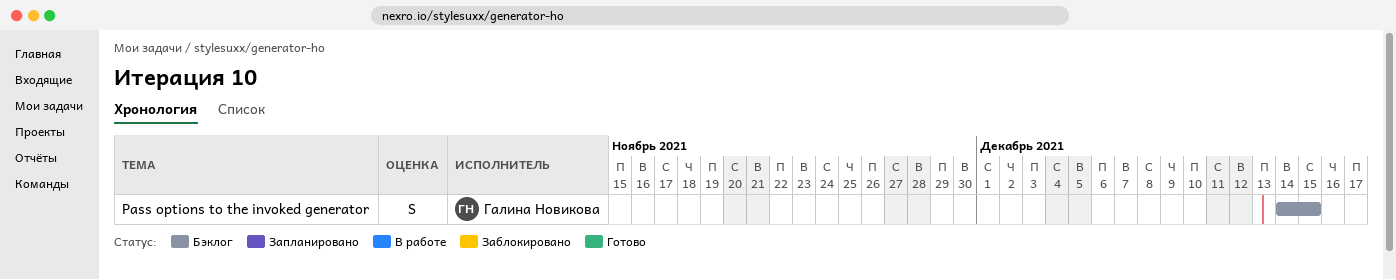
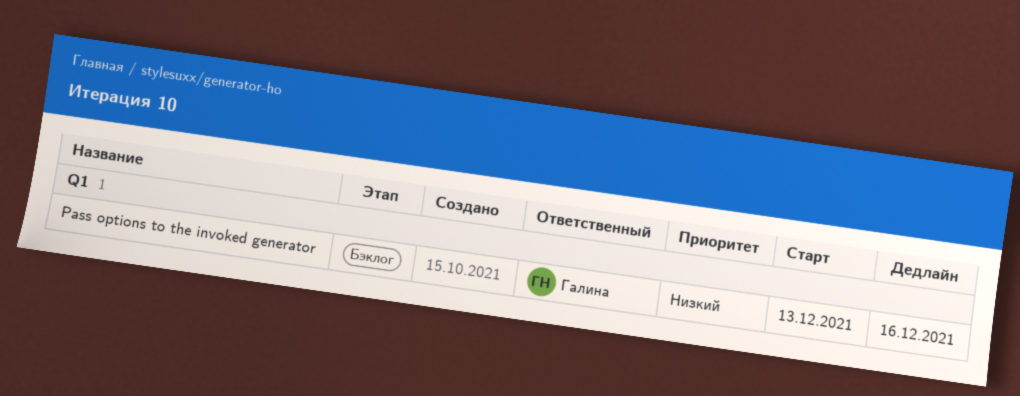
Pass options to the invoked generator, start: Dec 14 -> Dec 13
Pass options to the invoked generator, due: Dec 15 -> Dec 16

